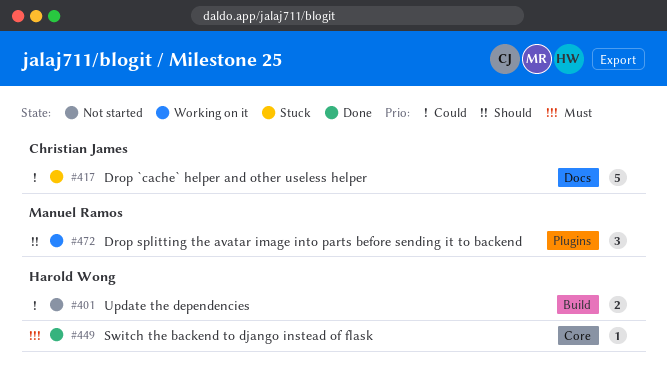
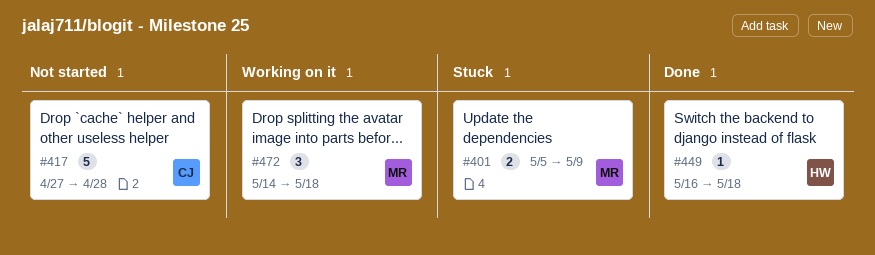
#401, status: Not started -> Stuck
#401, owner: Harold Wong -> Manuel Ramos
#417, status: Stuck -> Not started

